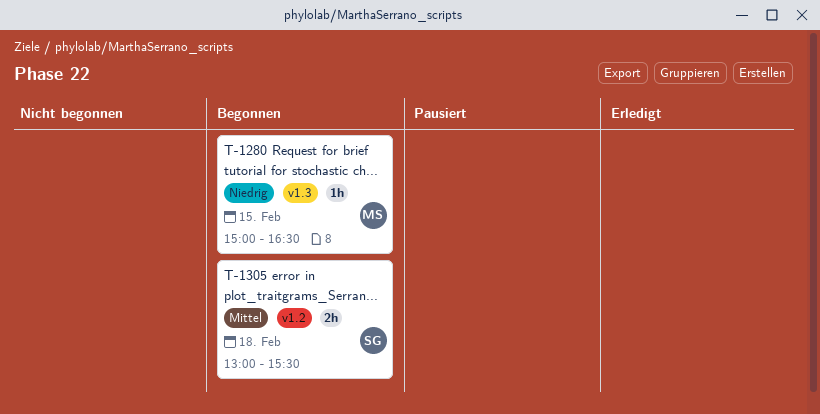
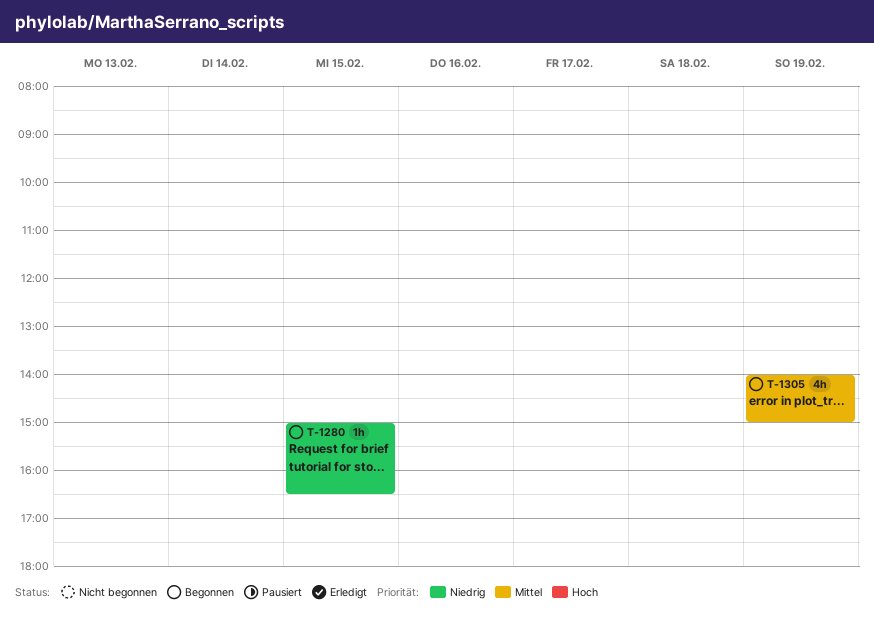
T-1305, estimate: 2h -> 4h
T-1305, day: Feb 18 -> Feb 19
T-1305, begins: 13:00 -> 14:00
T-1305, ends: 15:30 -> 15:00

